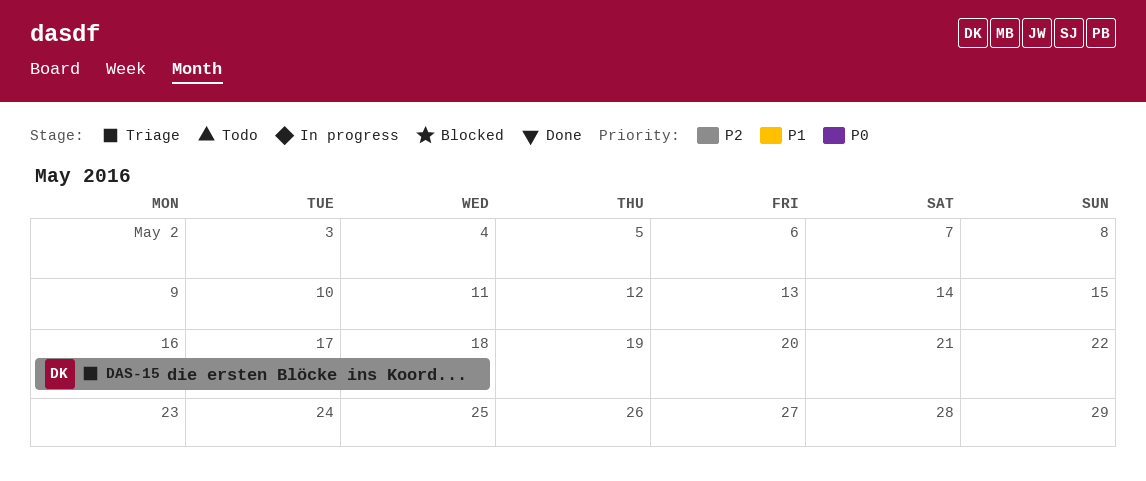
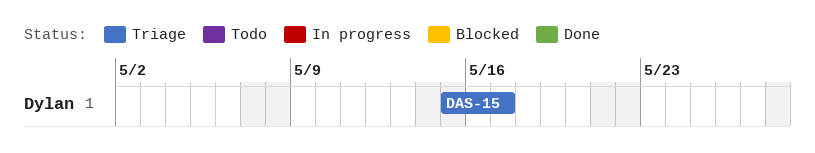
DAS-15, start: May 16 -> May 15
DAS-15, due: May 18 -> May 17

